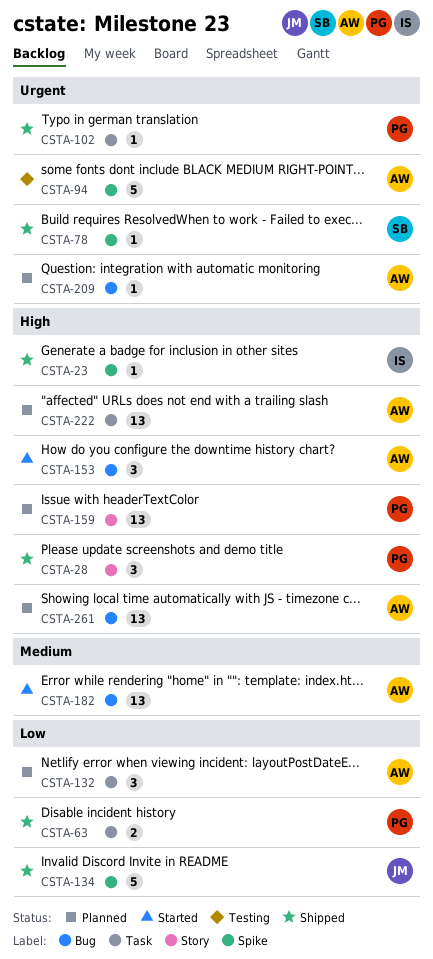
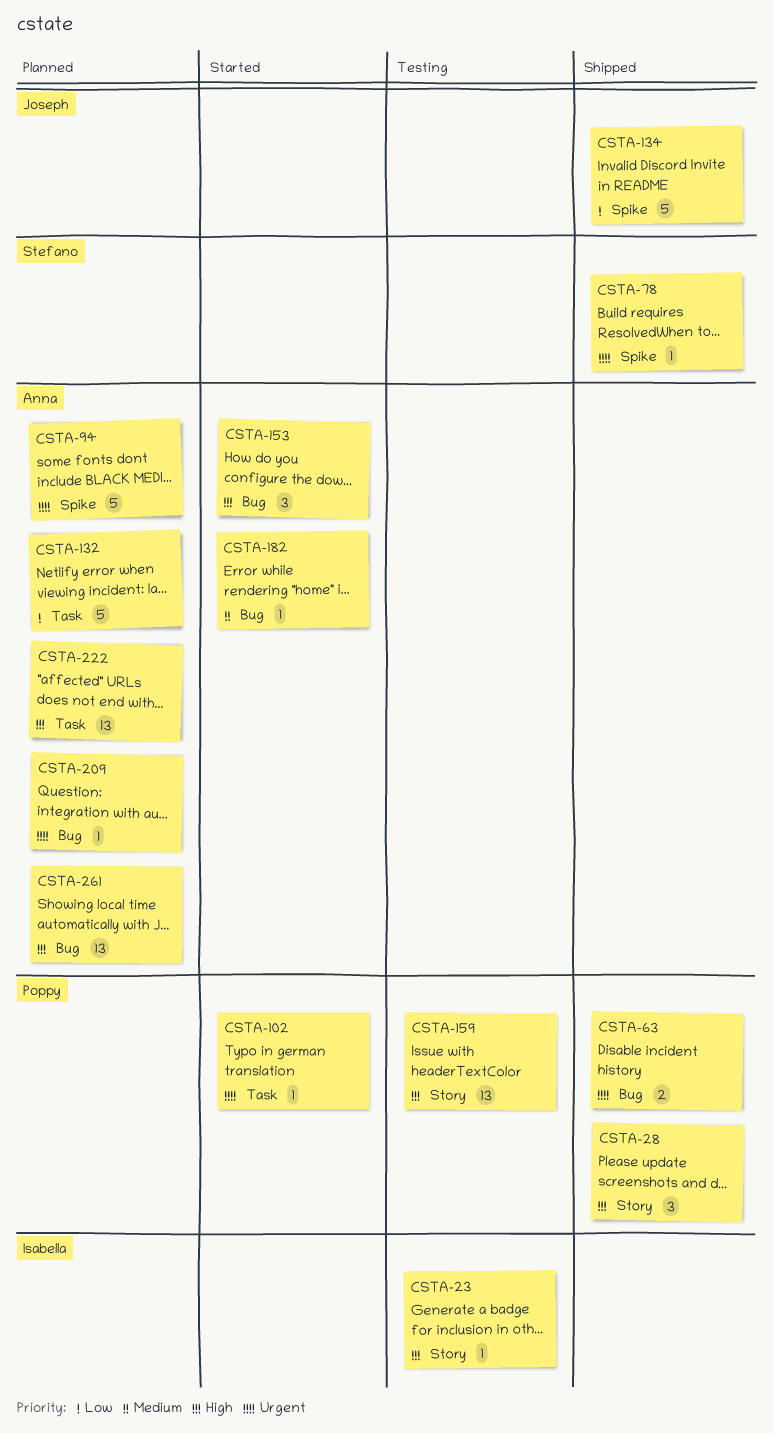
CSTA-23, status: Shipped -> Testing
CSTA-23, label: Spike -> Story
CSTA-63, priority: Low -> Urgent
CSTA-63, label: Task -> Bug
CSTA-94, status: Testing -> Planned
CSTA-102, status: Shipped -> Started
CSTA-132, estimate: 3 -> 5
CSTA-159, status: Planned -> Testing
CSTA-182, estimate: 13 -> 1

